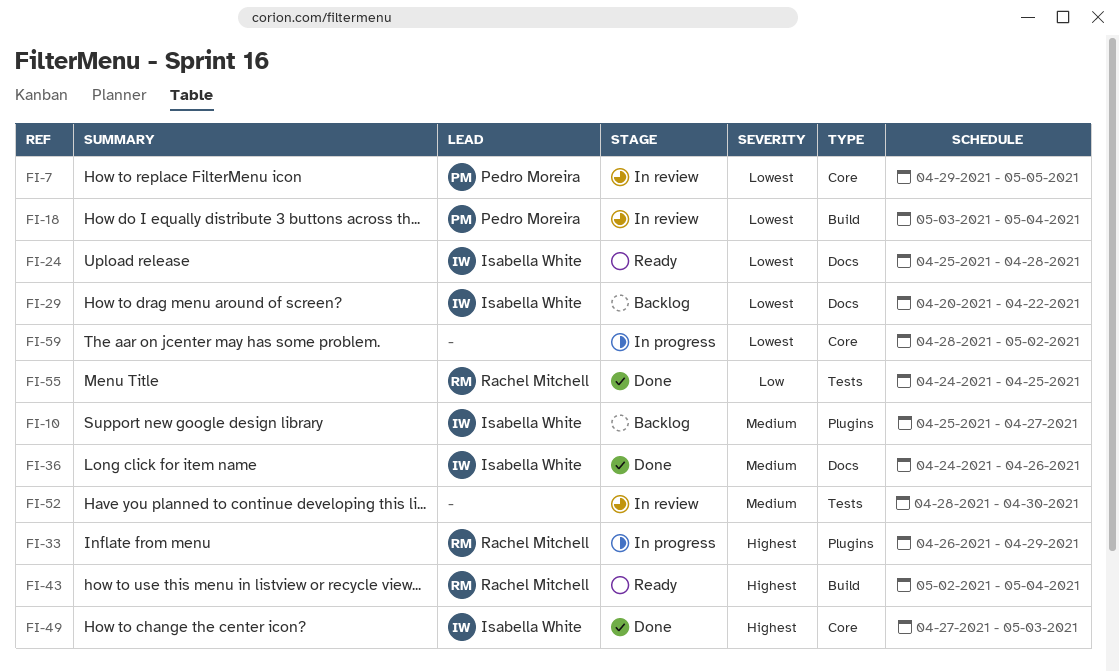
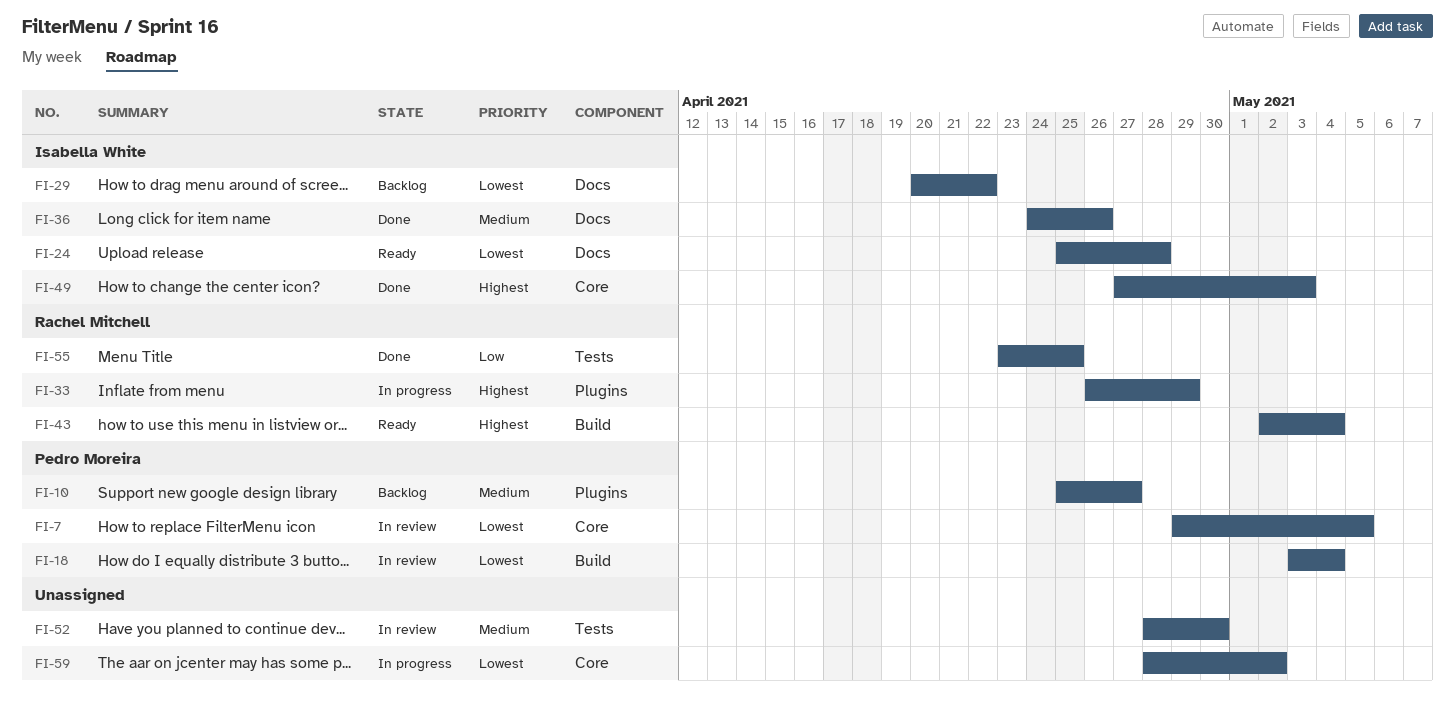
FI-10, owner: Isabella White -> Pedro Moreira
FI-55, start: Apr 24 -> Apr 23

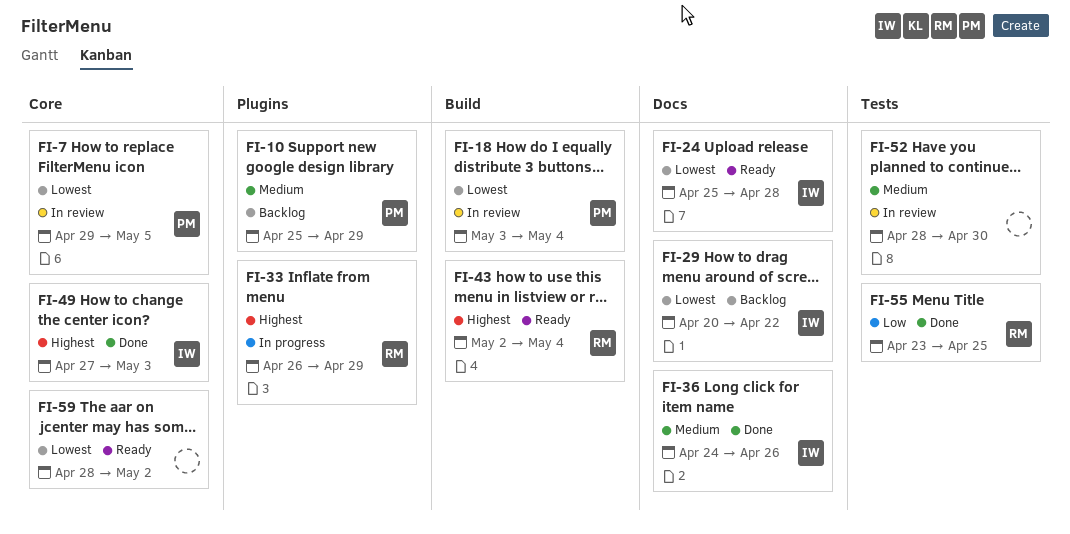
FI-10, due: Apr 27 -> Apr 29
FI-59, status: In progress -> Ready

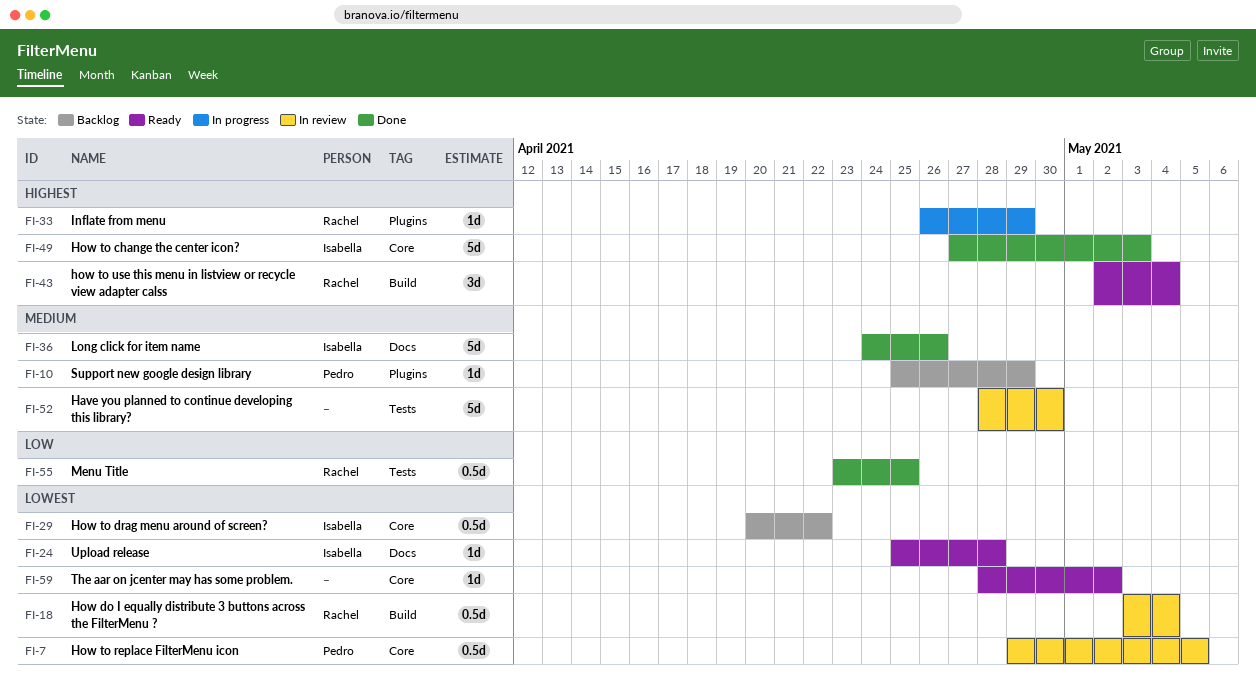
FI-18, owner: Pedro -> Rachel
FI-29, label: Docs -> Core

